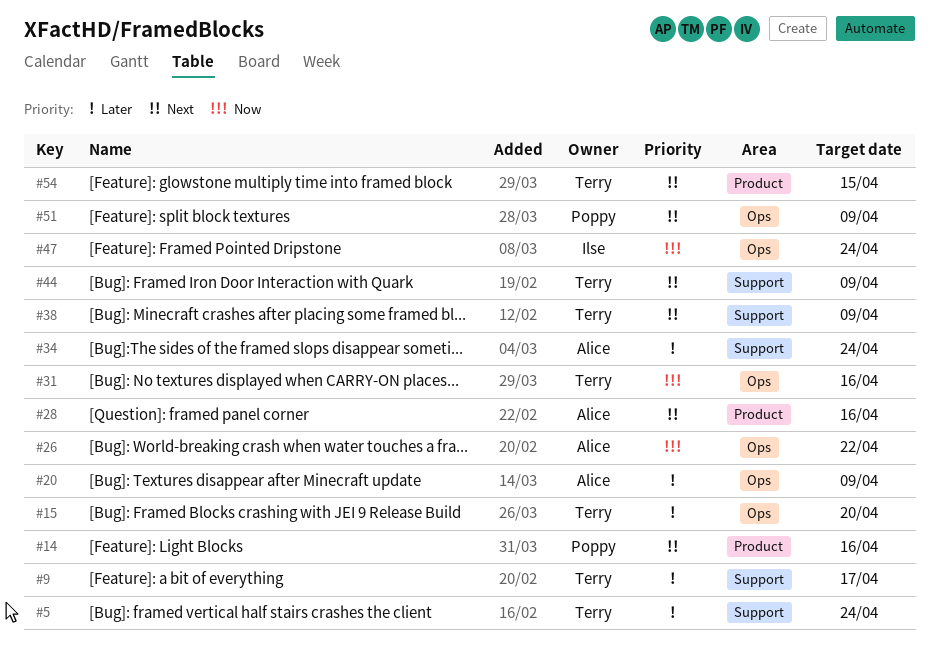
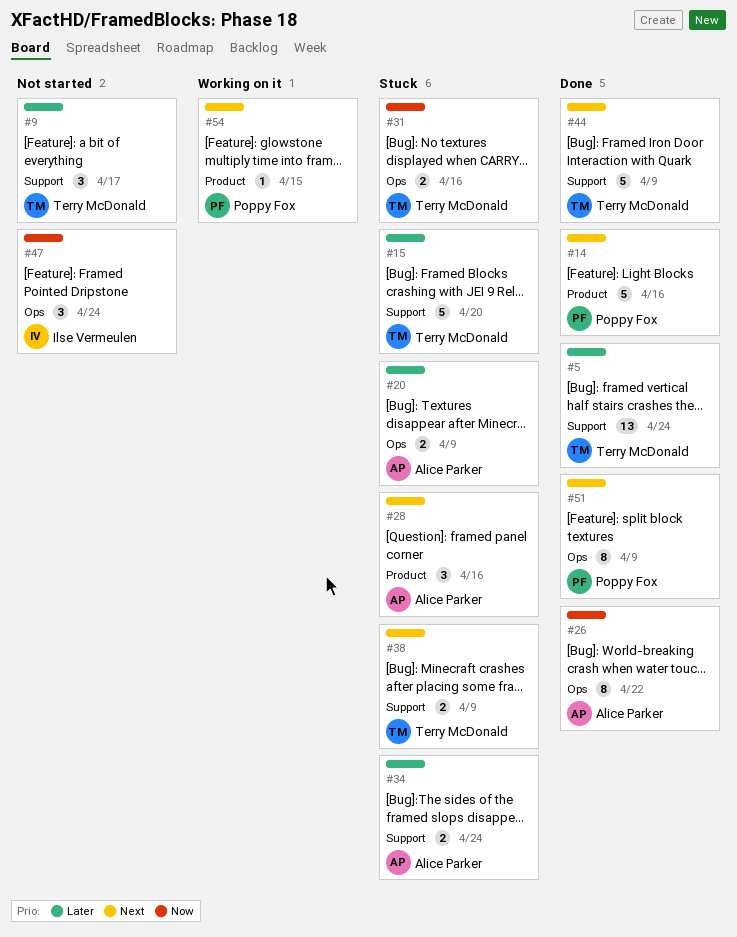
#15, label: Ops -> Support
#54, owner: Terry McDonald -> Poppy Fox

